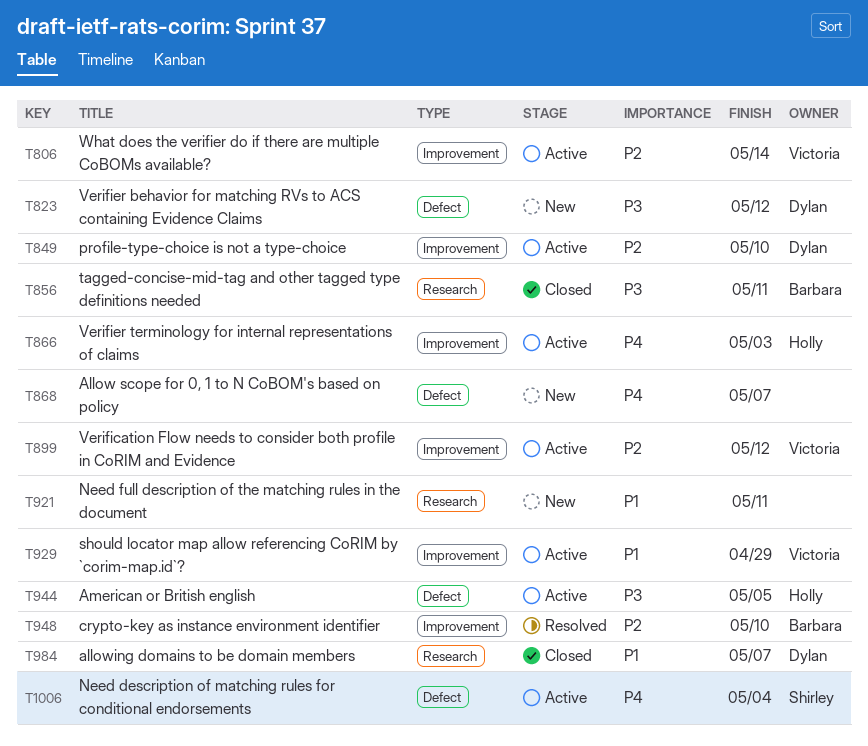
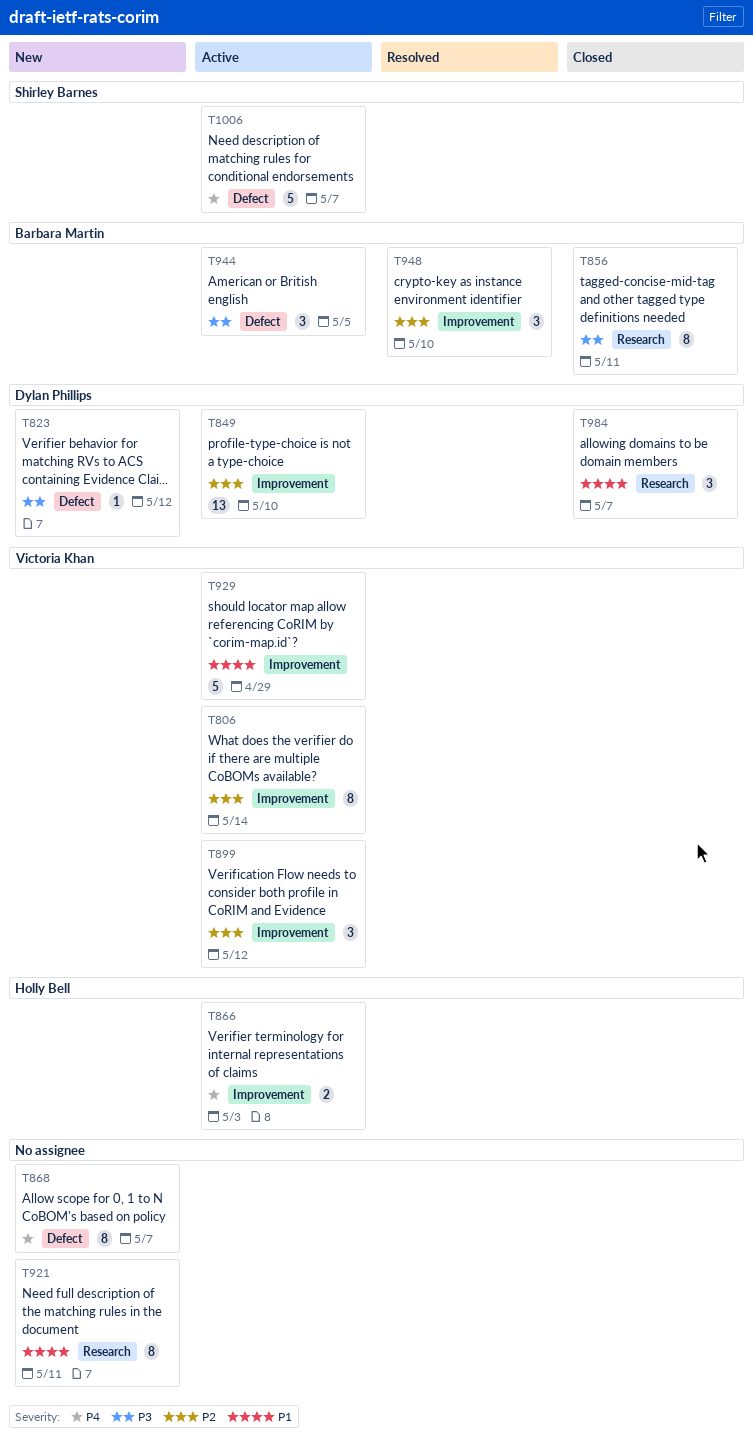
T944, owner: Holly Bell -> Barbara Martin
T1006, due: May 4 -> May 7

